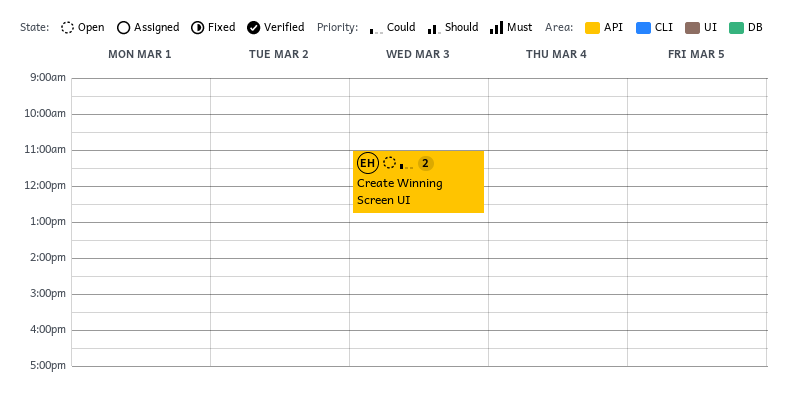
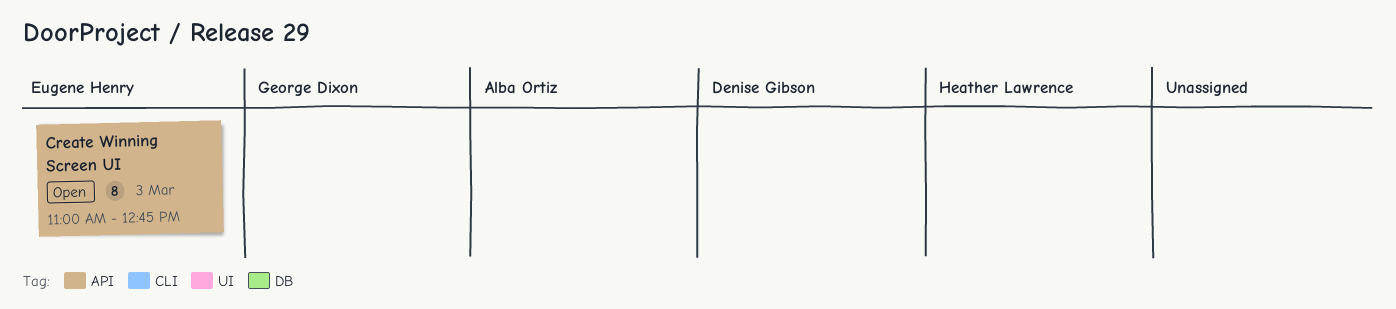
Create Winning Screen UI, estimate: 2 -> 8

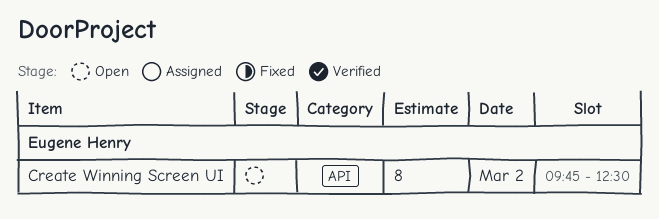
Create Winning Screen UI, day: Mar 3 -> Mar 2
Create Winning Screen UI, begins: 11:00 -> 09:45
Create Winning Screen UI, ends: 12:45 -> 12:30

